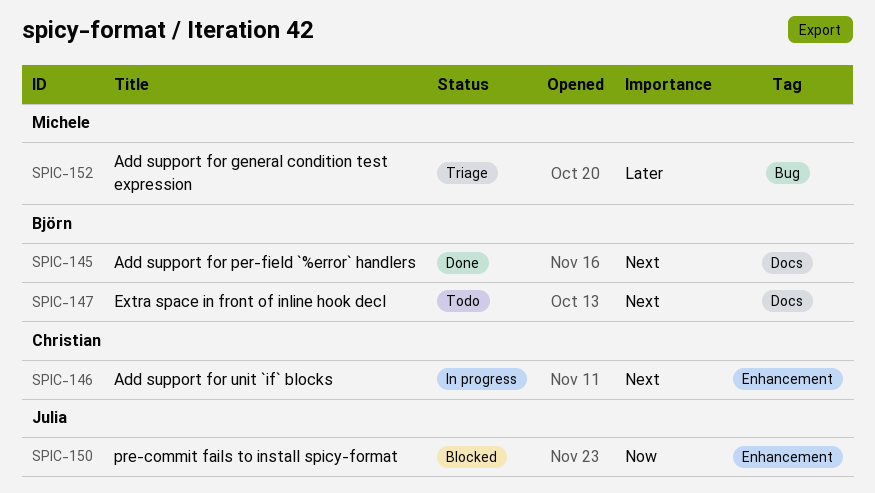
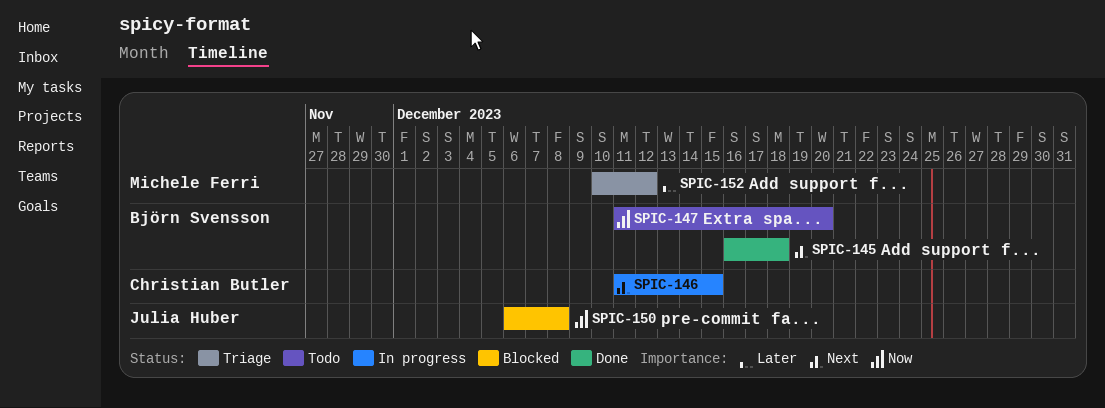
SPIC-147, priority: Next -> Now

